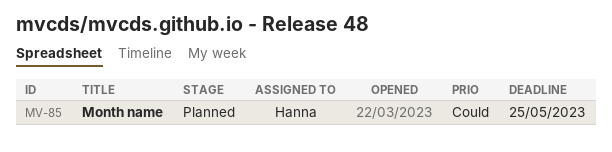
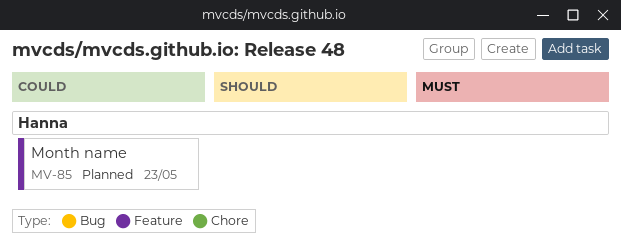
MV-85, due: May 25 -> May 23

